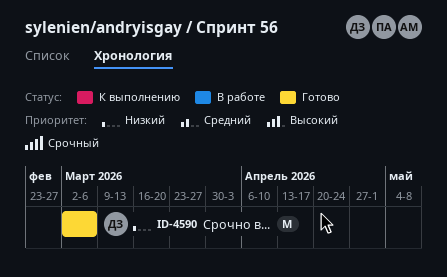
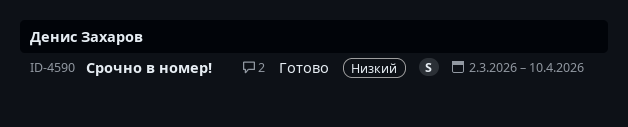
ID-4590, estimate: M -> S
ID-4590, due: Mar 6 -> Apr 10

